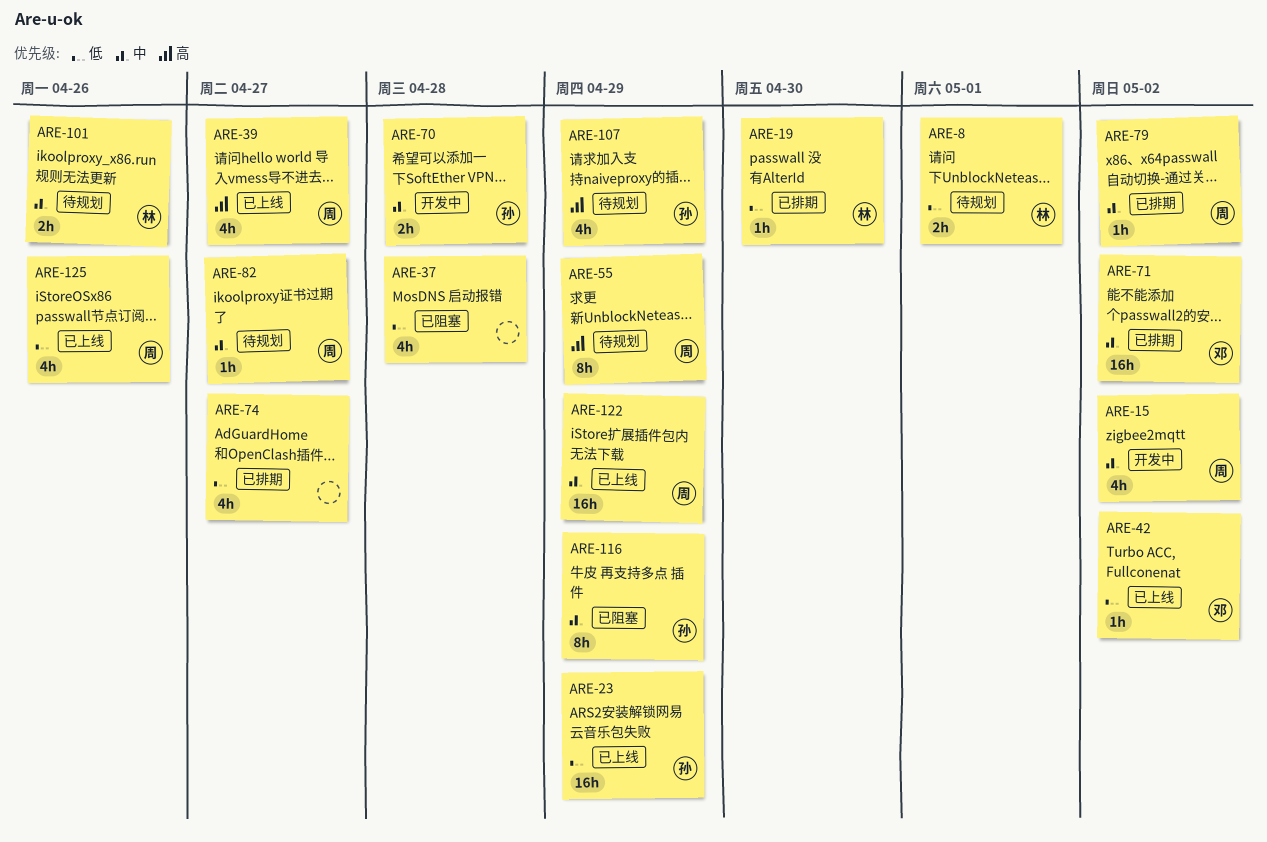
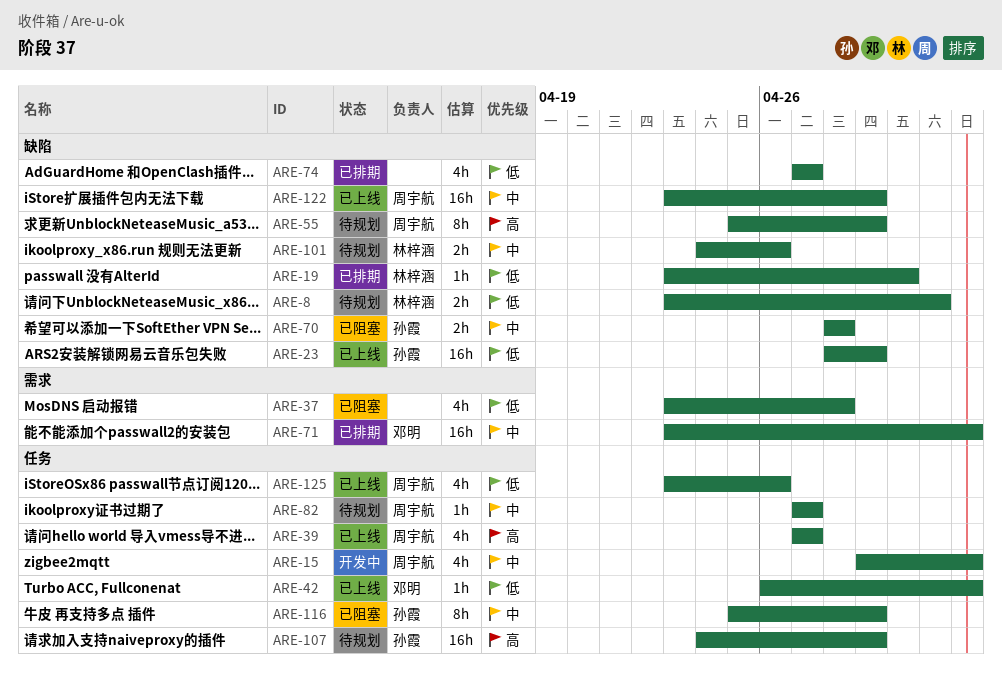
ARE-70, status: 开发中 -> 已阻塞
ARE-79: present -> none
ARE-107, estimate: 4h -> 16h

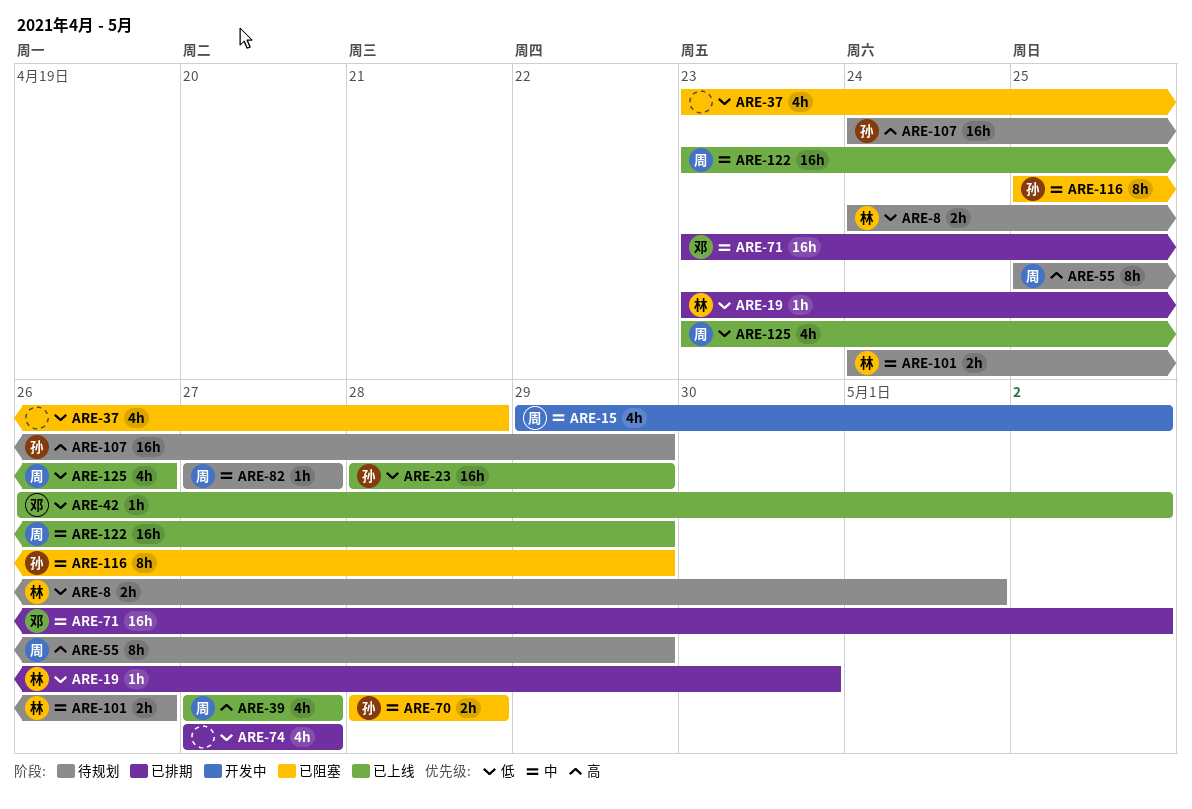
ARE-8, start: Apr 23 -> Apr 24

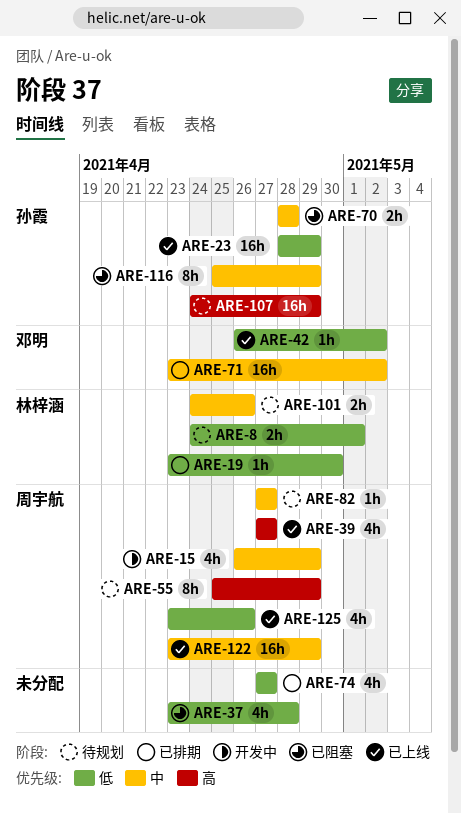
ARE-15, start: Apr 29 -> Apr 26
ARE-15, due: May 2 -> Apr 29

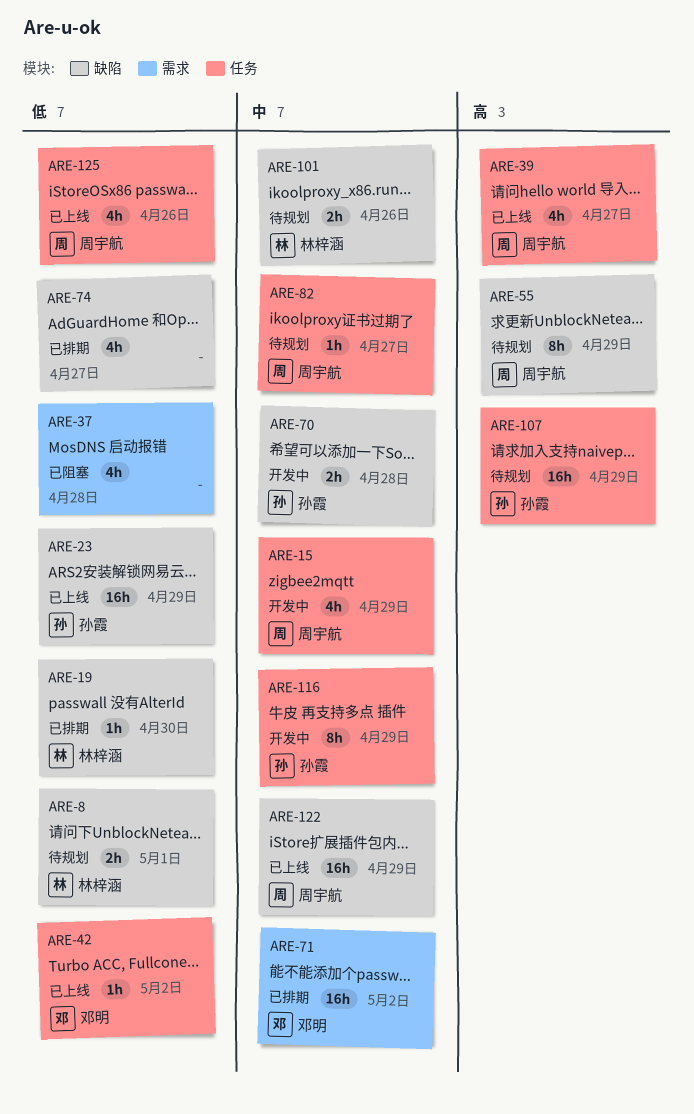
ARE-70, status: 已阻塞 -> 开发中
ARE-116, status: 已阻塞 -> 开发中

